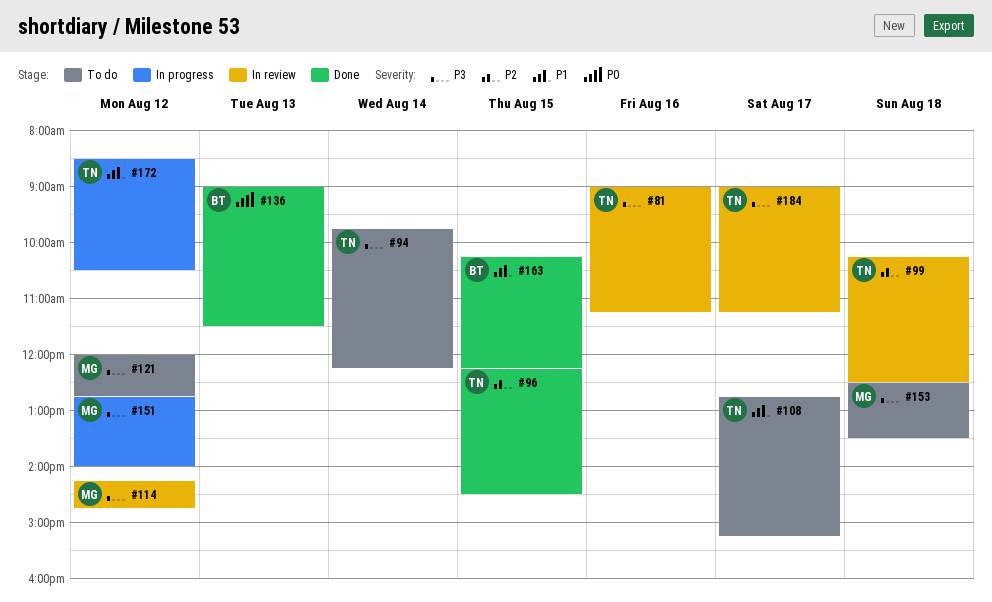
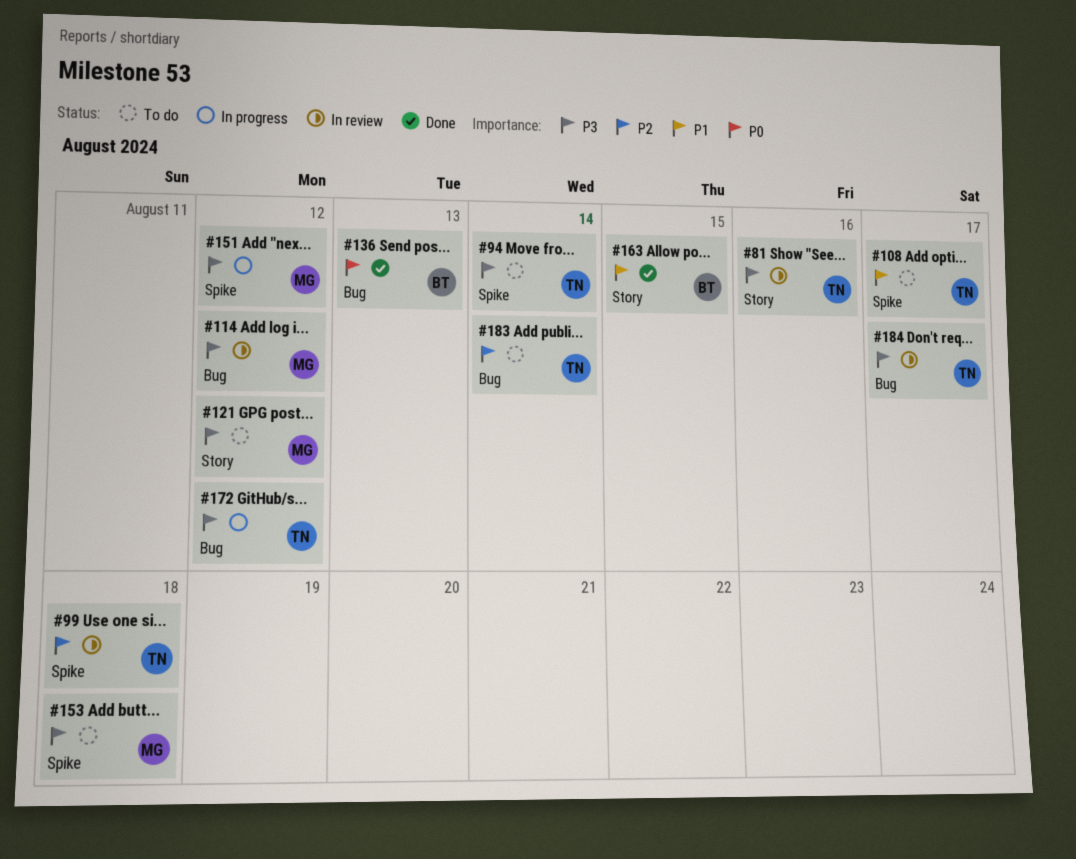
#96: present -> none
#172, priority: P1 -> P3
#183: none -> present

